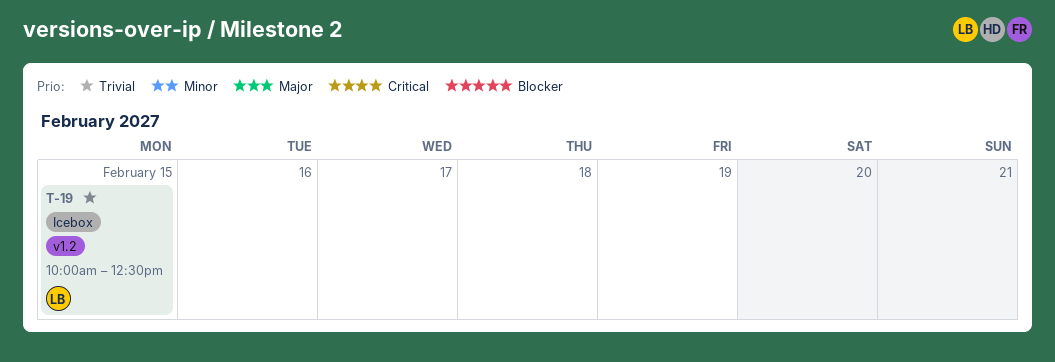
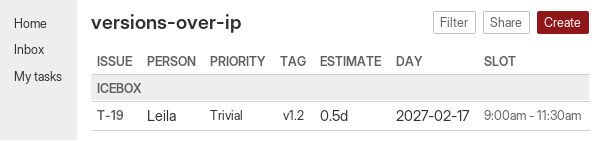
T-19, day: Feb 15 -> Feb 17
T-19, begins: 10:00 -> 09:00
T-19, ends: 12:30 -> 11:30

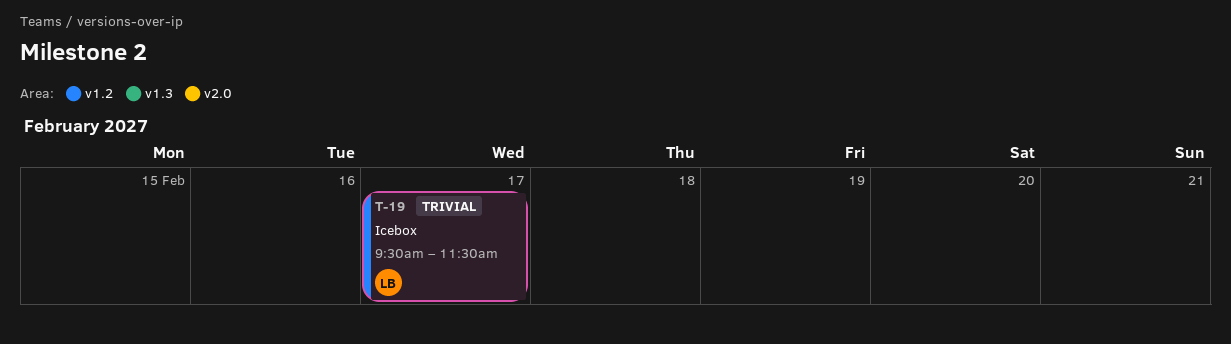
T-19, begins: 09:00 -> 09:30

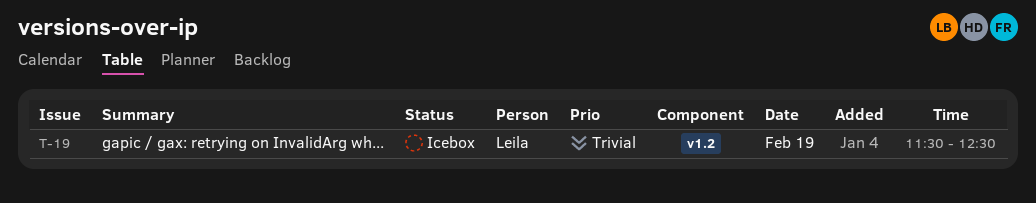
T-19, day: Feb 17 -> Feb 19
T-19, begins: 09:30 -> 11:30
T-19, ends: 11:30 -> 12:30

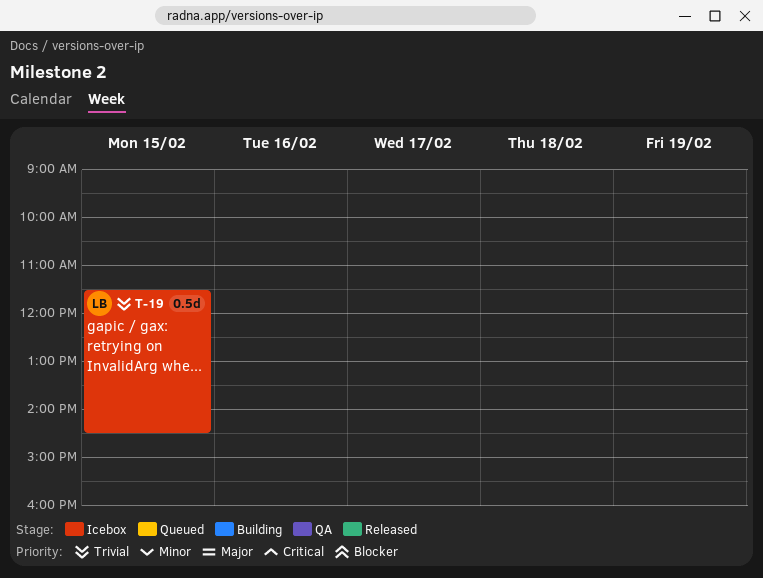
T-19, day: Feb 19 -> Feb 15
T-19, ends: 12:30 -> 14:30

